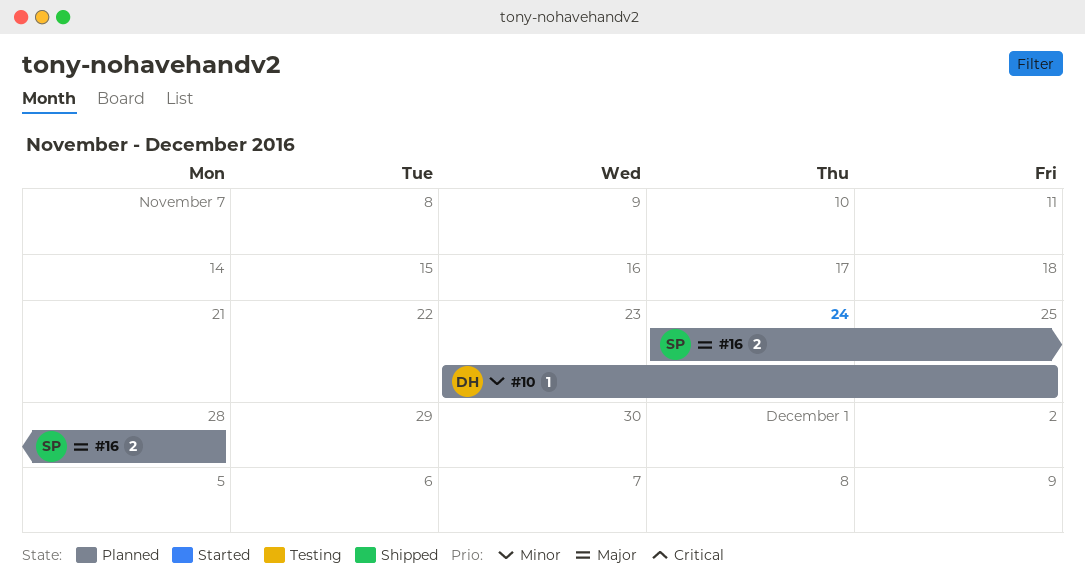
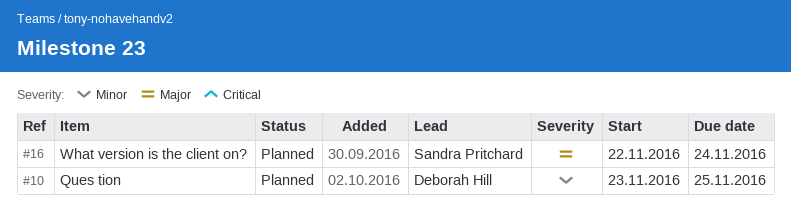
#16, start: Nov 24 -> Nov 22
#16, due: Nov 28 -> Nov 24

